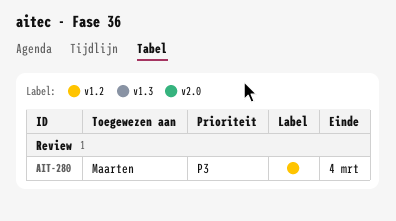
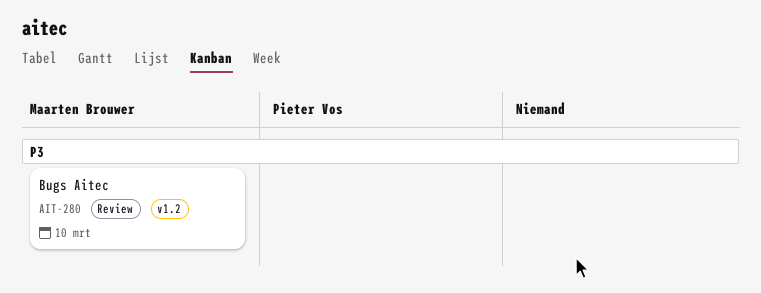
AIT-280, due: Mar 4 -> Mar 10

